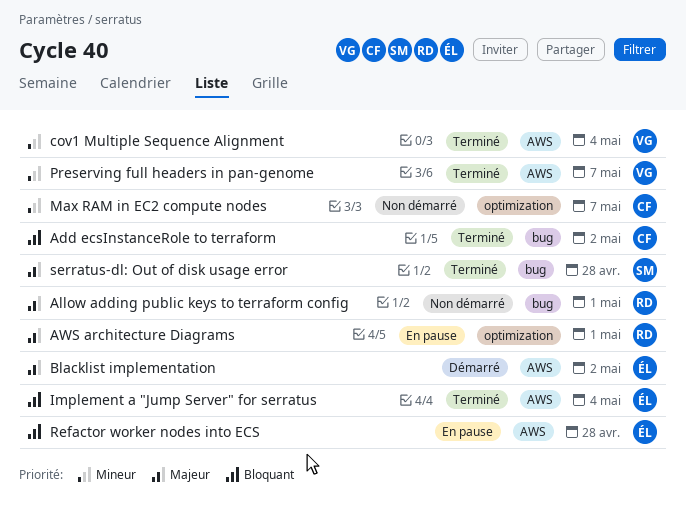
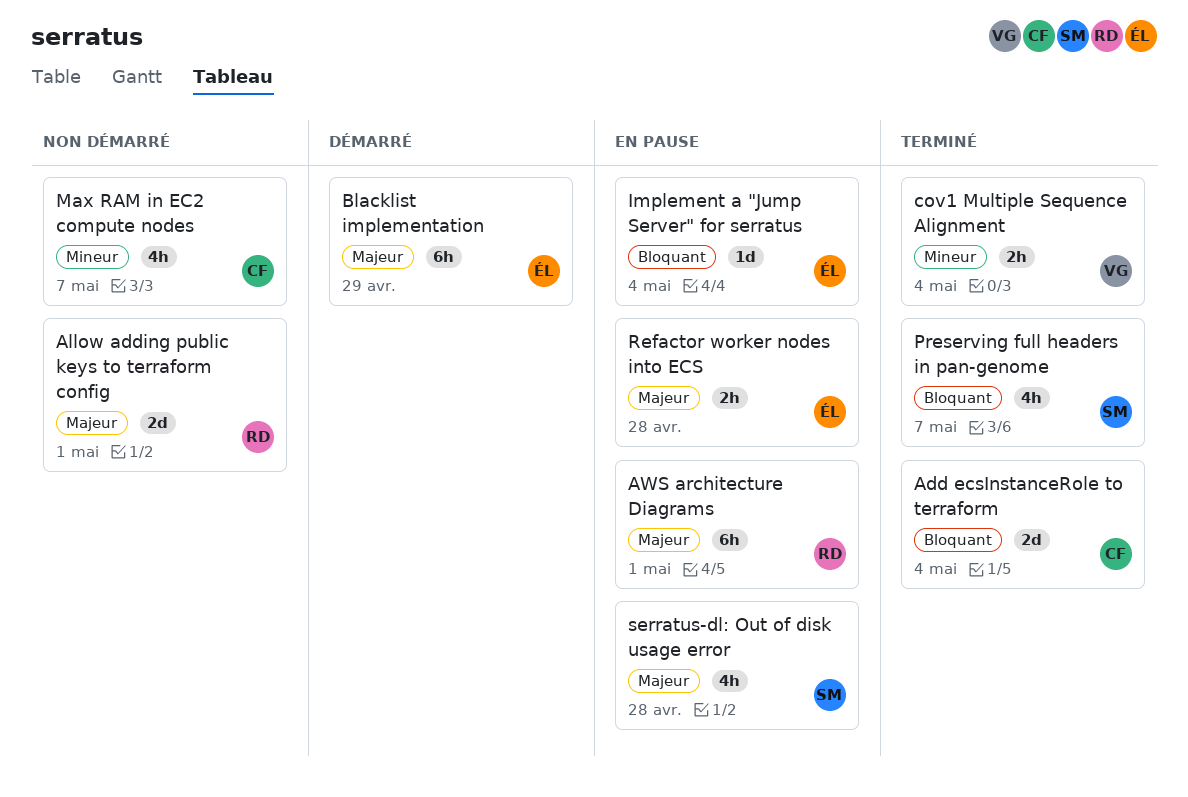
Add ecsInstanceRole to terraform, due: May 2 -> May 4
Blacklist implementation, due: May 2 -> Apr 29
Implement a "Jump Server" for serratus, status: Terminé -> En pause
Preserving full headers in pan-genome, owner: VG -> SM
Preserving full headers in pan-genome, priority: Mineur -> Bloquant
Refactor worker nodes into ECS, priority: Bloquant -> Majeur
serratus-dl: Out of disk usage error, status: Terminé -> En pause

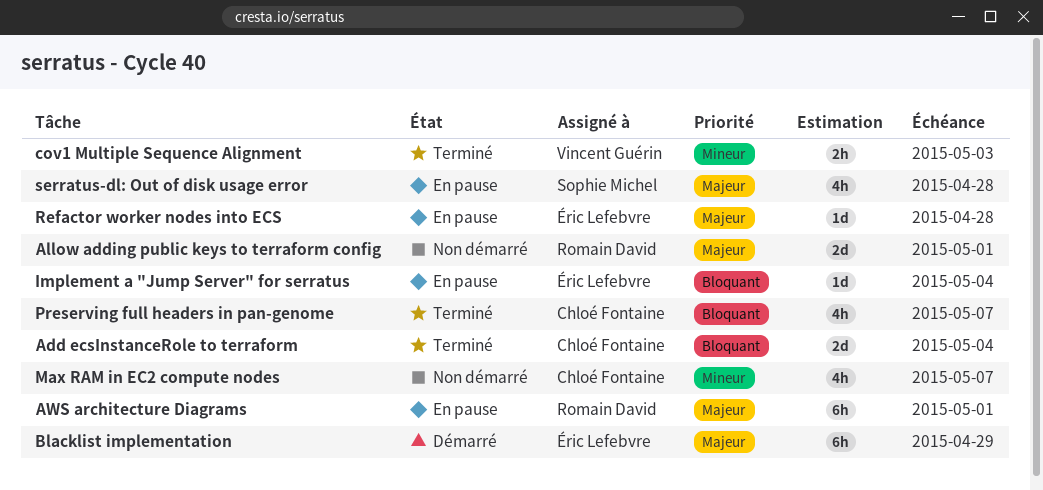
cov1 Multiple Sequence Alignment, due: May 4 -> May 3
Preserving full headers in pan-genome, owner: Sophie Michel -> Chloé Fontaine
Refactor worker nodes into ECS, estimate: 2h -> 1d

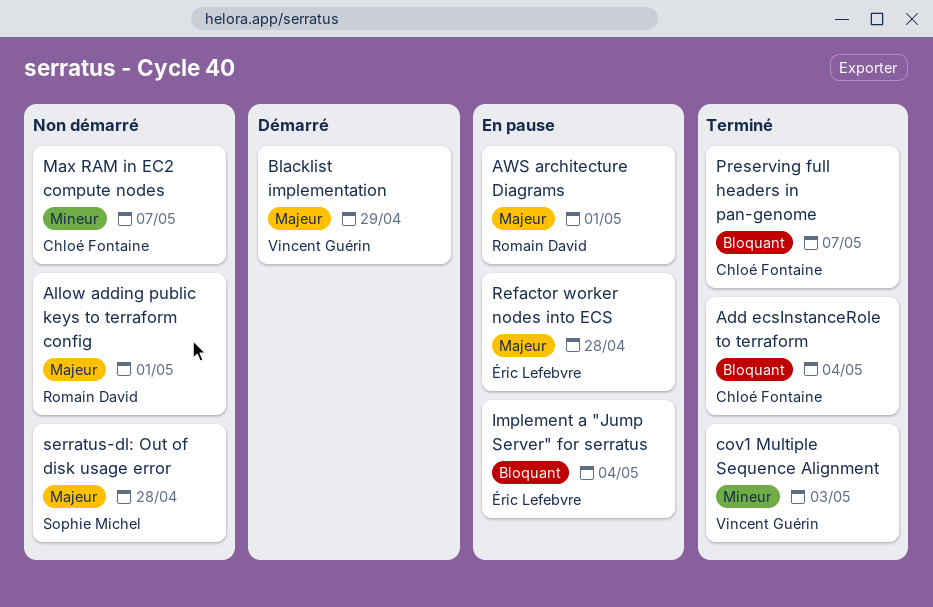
Blacklist implementation, owner: Éric Lefebvre -> Vincent Guérin
serratus-dl: Out of disk usage error, status: En pause -> Non démarré

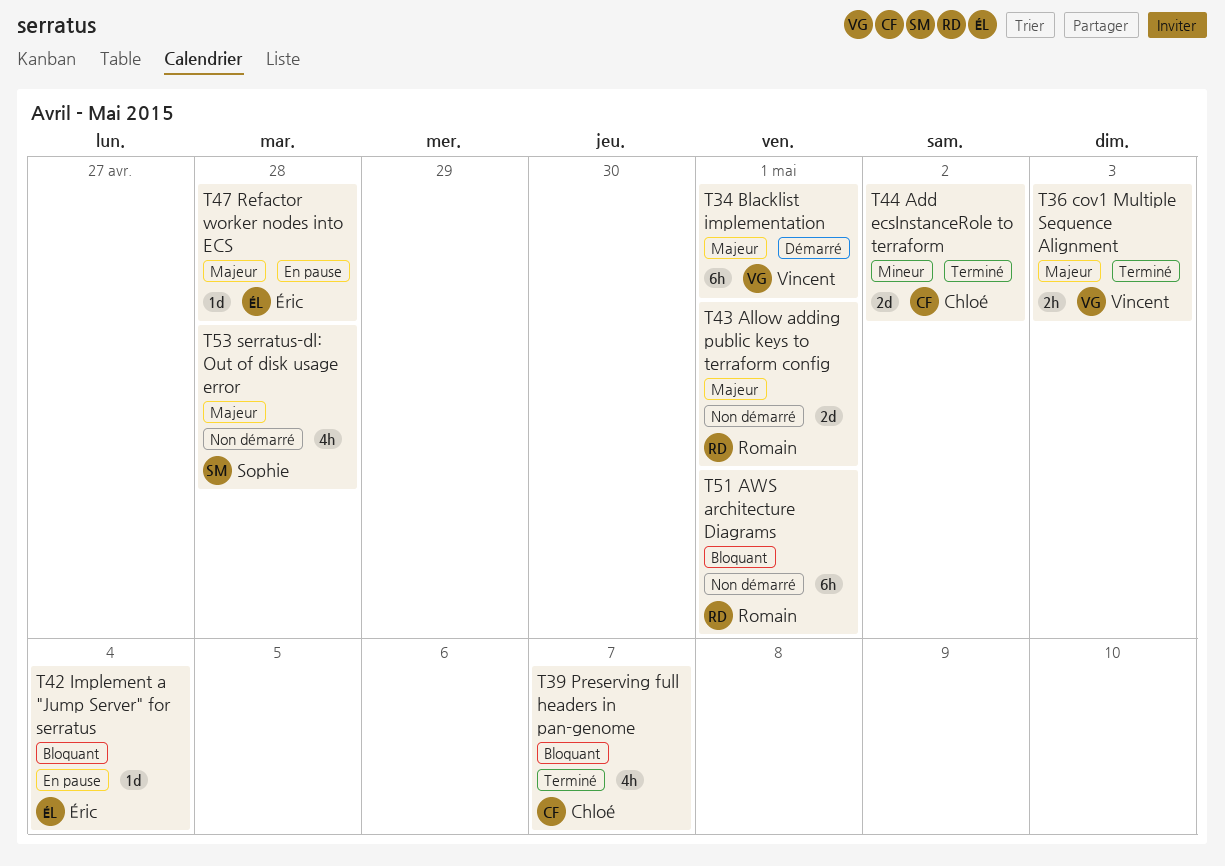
Add ecsInstanceRole to terraform, priority: Bloquant -> Mineur
Add ecsInstanceRole to terraform, due: May 4 -> May 2
AWS architecture Diagrams, status: En pause -> Non démarré
AWS architecture Diagrams, priority: Majeur -> Bloquant
Blacklist implementation, due: Apr 29 -> May 1
cov1 Multiple Sequence Alignment, priority: Mineur -> Majeur
Max RAM in EC2 compute nodes: present -> none

